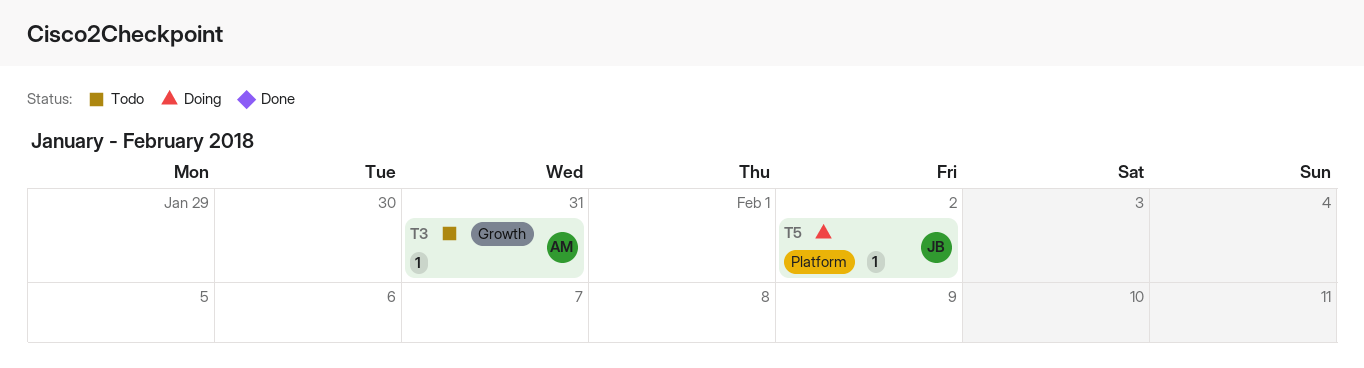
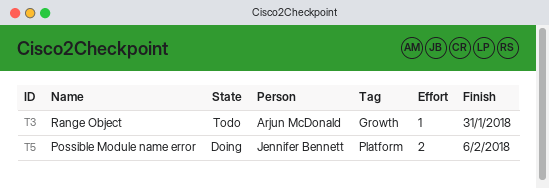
T5, estimate: 1 -> 2
T5, due: Feb 2 -> Feb 6

